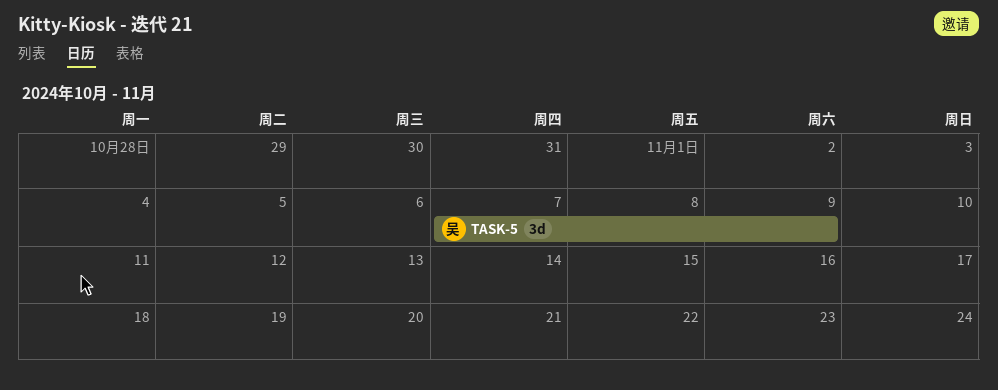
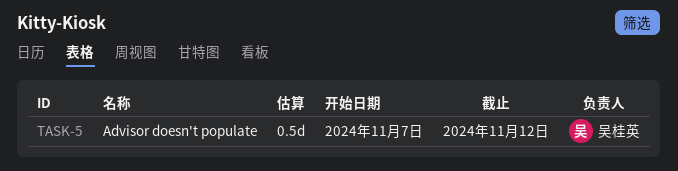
TASK-5, estimate: 3d -> 0.5d
TASK-5, due: Nov 9 -> Nov 12

